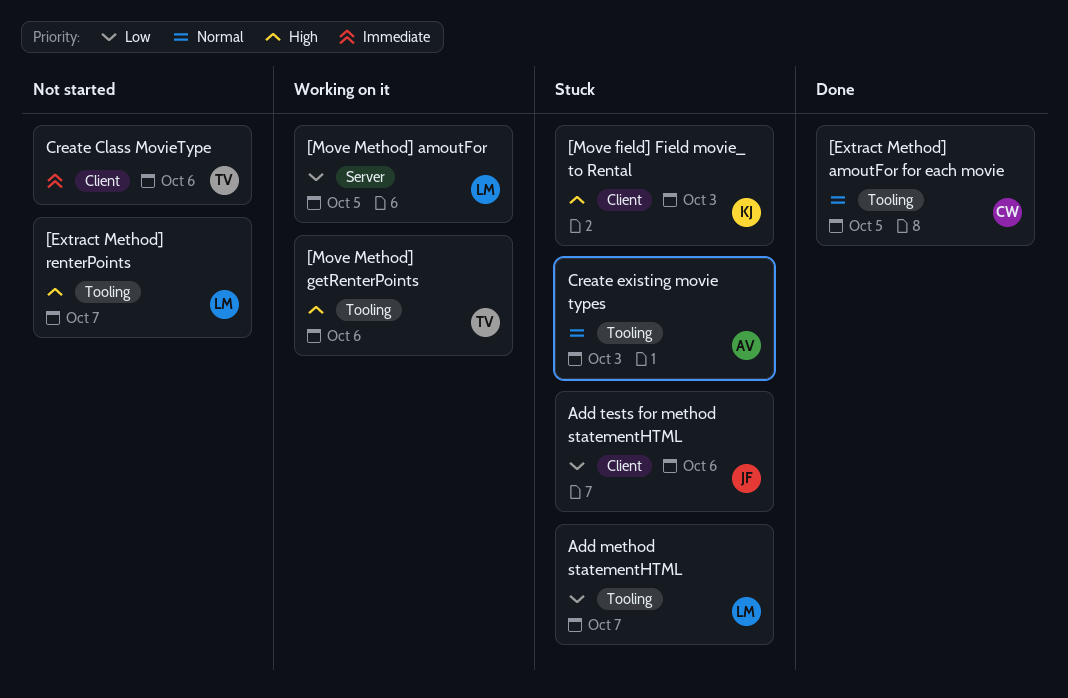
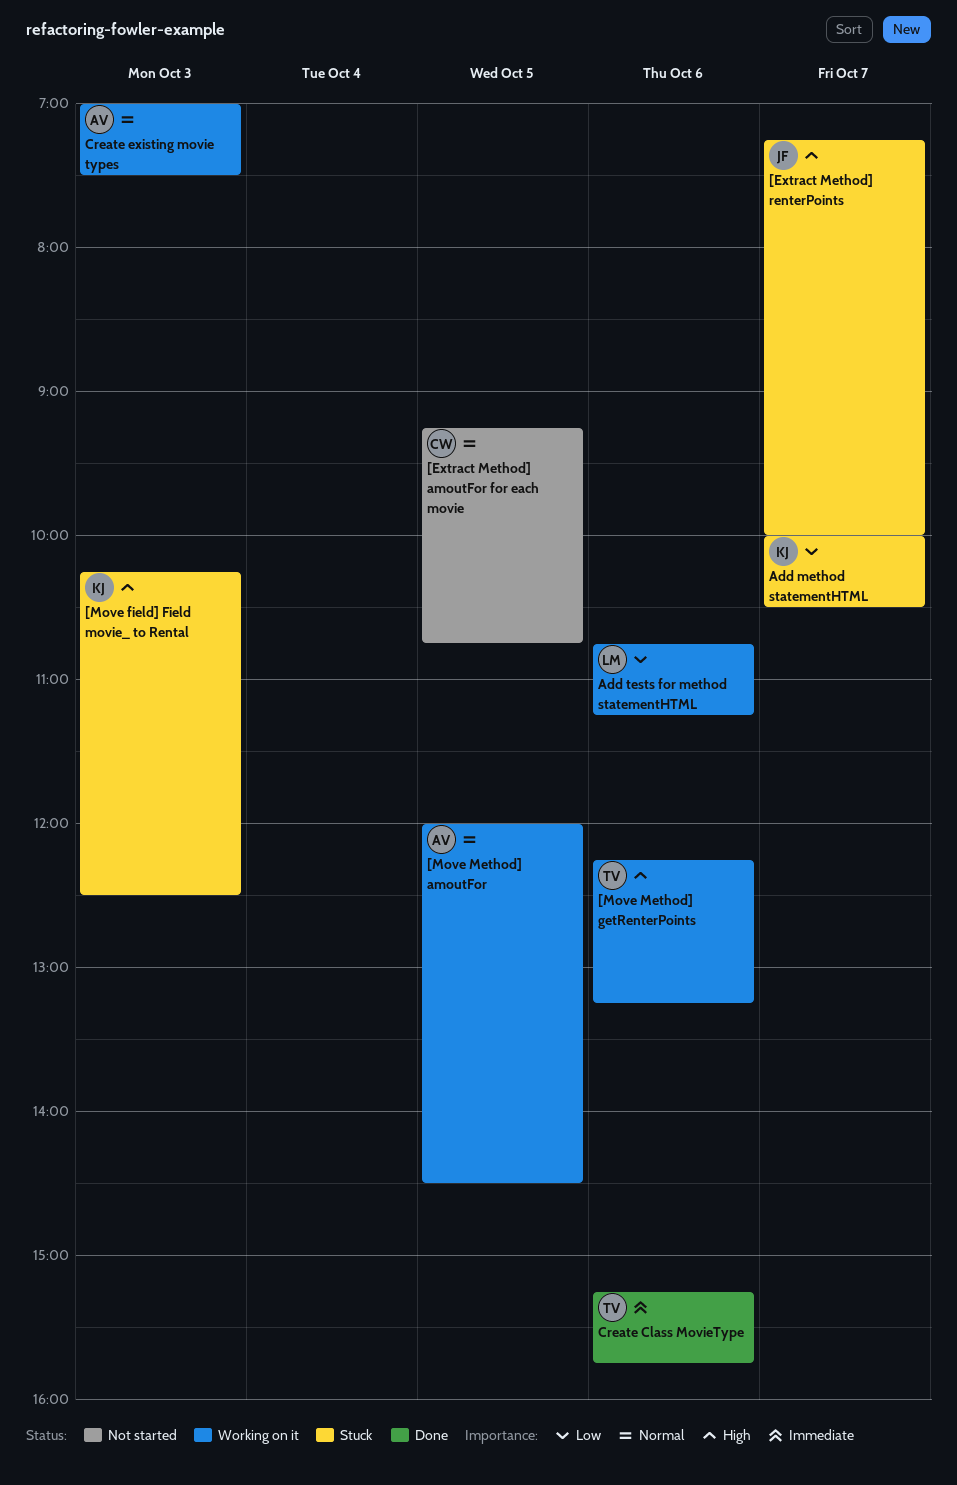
[Extract Method] amoutFor for each movie, status: Done -> Not started
[Extract Method] renterPoints, status: Not started -> Stuck
[Extract Method] renterPoints, owner: LM -> JF
[Move Method] amoutFor, owner: LM -> AV
[Move Method] amoutFor, priority: Low -> Normal
Add method statementHTML, owner: LM -> KJ
Add tests for method statementHTML, status: Stuck -> Working on it
Add tests for method statementHTML, owner: JF -> LM
Create Class MovieType, status: Not started -> Done
Create existing movie types, status: Stuck -> Working on it

